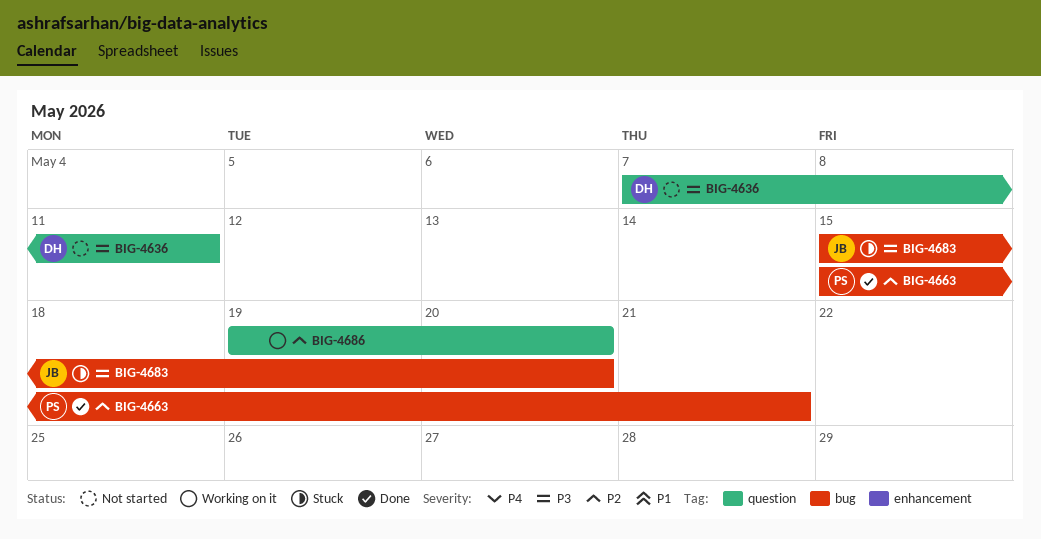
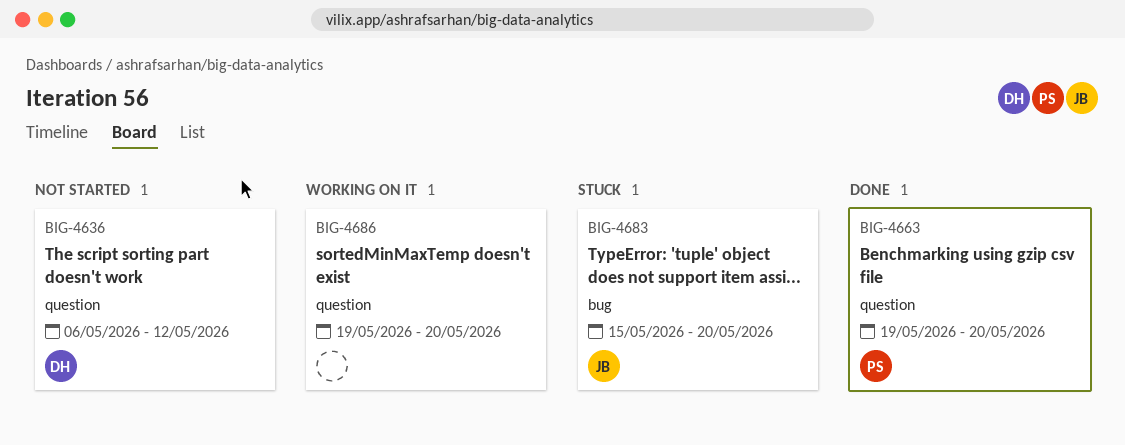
BIG-4636, start: May 7 -> May 6
BIG-4636, due: May 11 -> May 12
BIG-4663, label: bug -> question
BIG-4663, start: May 15 -> May 19
BIG-4663, due: May 21 -> May 20

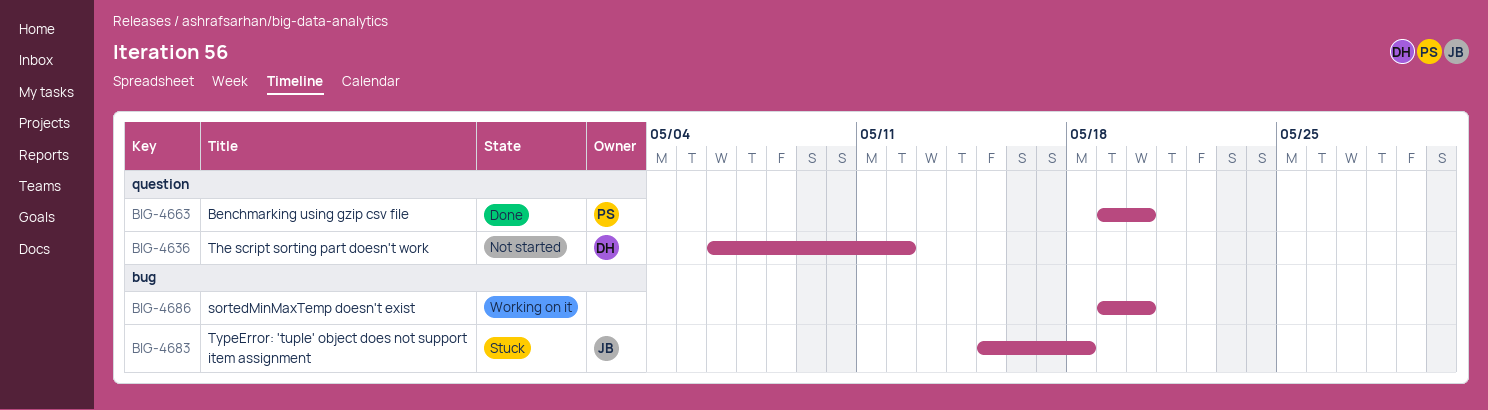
BIG-4683, due: May 20 -> May 18
BIG-4686, label: question -> bug

